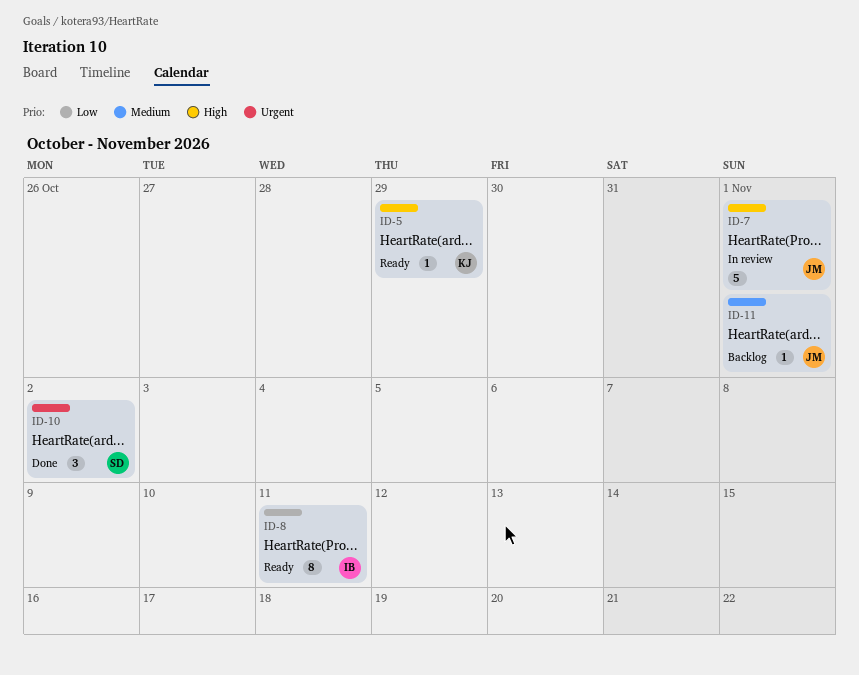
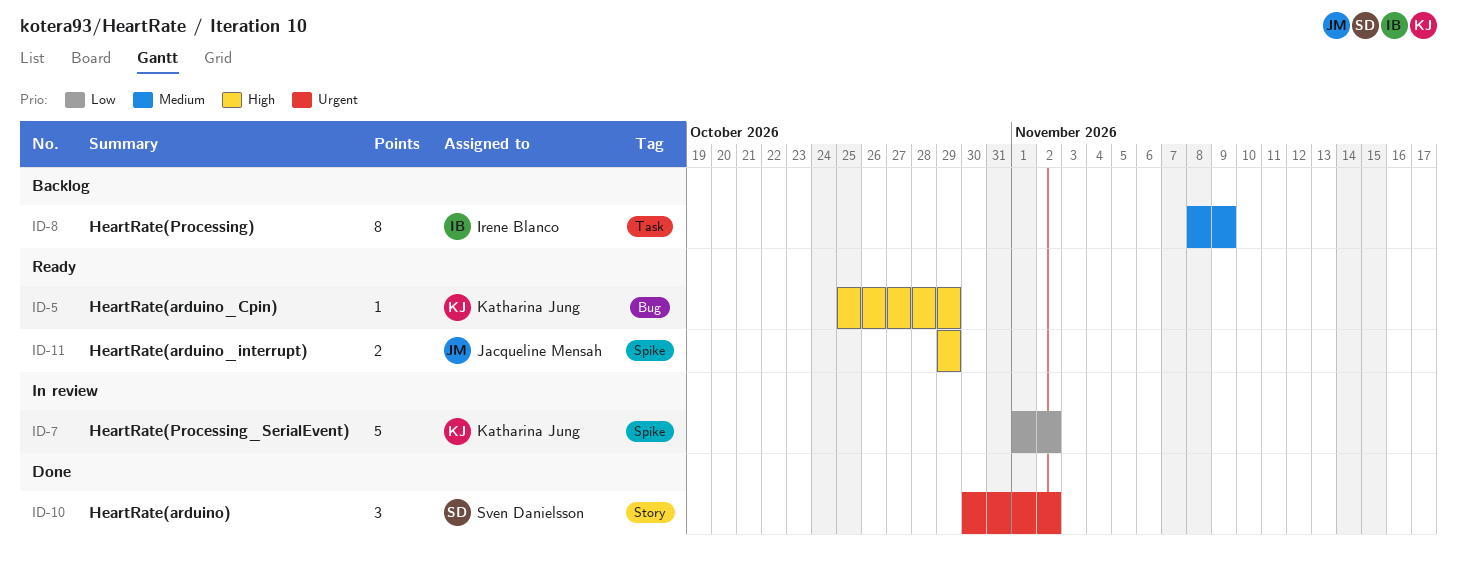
ID-7, owner: Jacqueline Mensah -> Katharina Jung
ID-7, priority: High -> Low
ID-7, due: Nov 1 -> Nov 2
ID-8, status: Ready -> Backlog
ID-8, priority: Low -> Medium
ID-8, due: Nov 11 -> Nov 9
ID-11, status: Backlog -> Ready
ID-11, priority: Medium -> High
ID-11, estimate: 1 -> 2
ID-11, due: Nov 1 -> Oct 29

